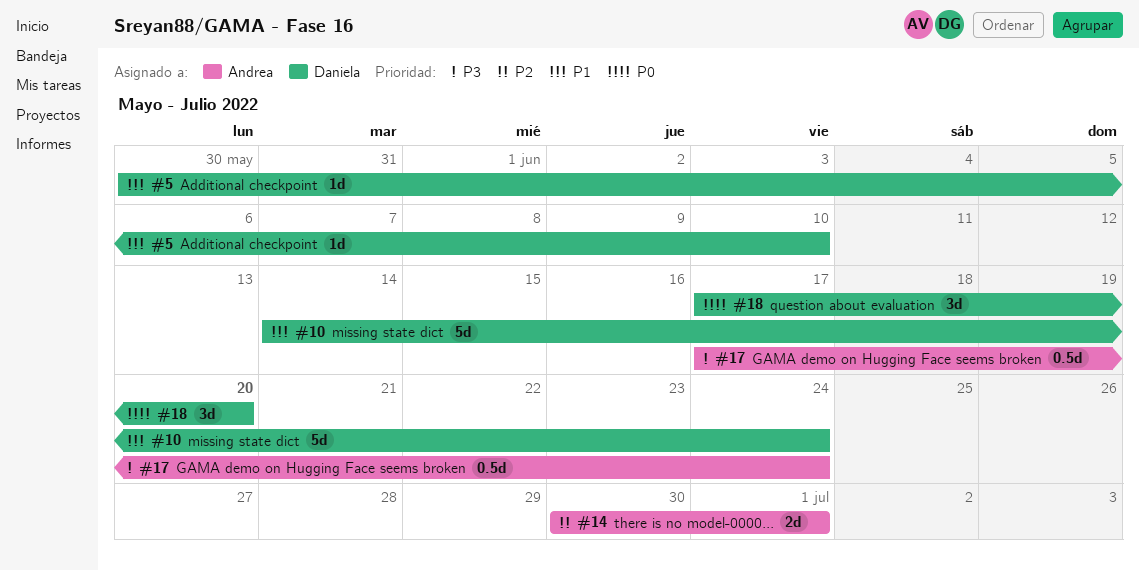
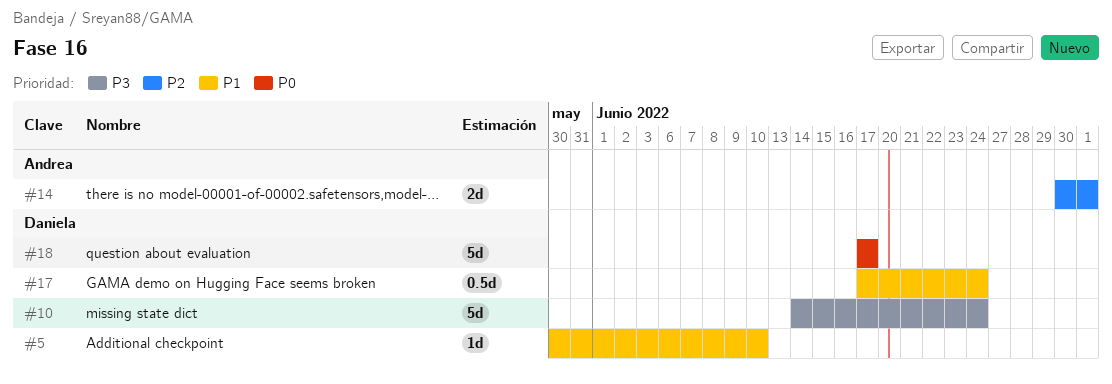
#10, priority: P1 -> P3
#17, owner: Andrea -> Daniela
#17, priority: P3 -> P1
#18, estimate: 3d -> 5d
#18, due: Jun 20 -> Jun 17

